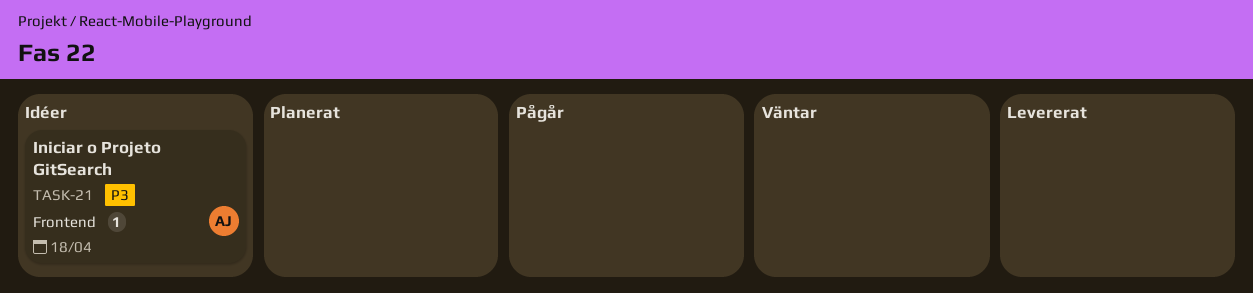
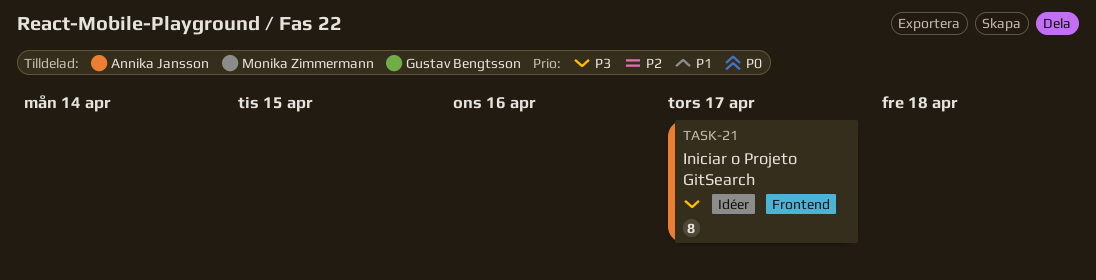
TASK-21, estimate: 1 -> 8
TASK-21, due: Apr 18 -> Apr 17

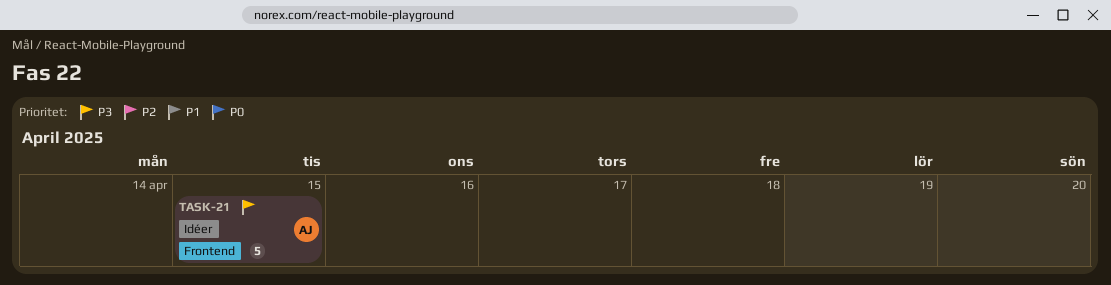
TASK-21, estimate: 8 -> 5
TASK-21, due: Apr 17 -> Apr 15

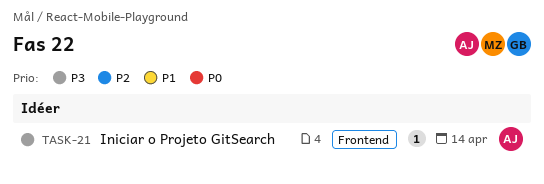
TASK-21, estimate: 5 -> 1
TASK-21, due: Apr 15 -> Apr 14

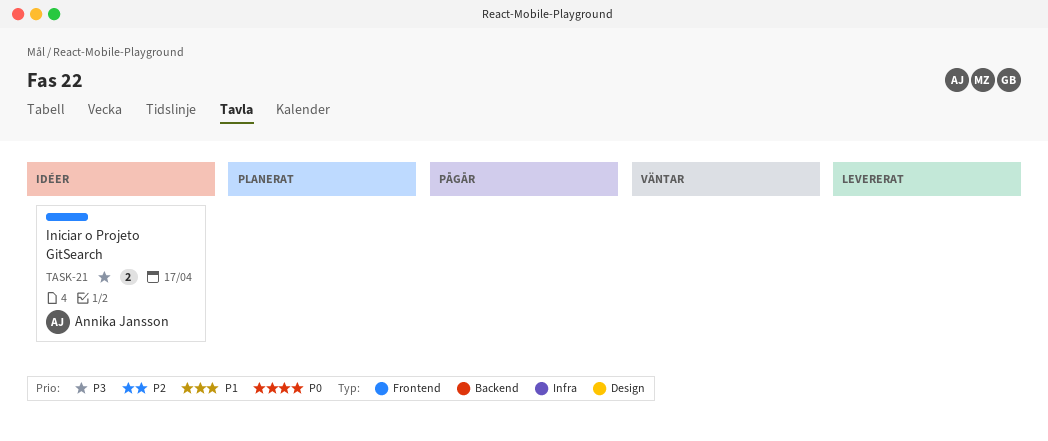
TASK-21, estimate: 1 -> 2
TASK-21, due: Apr 14 -> Apr 17

